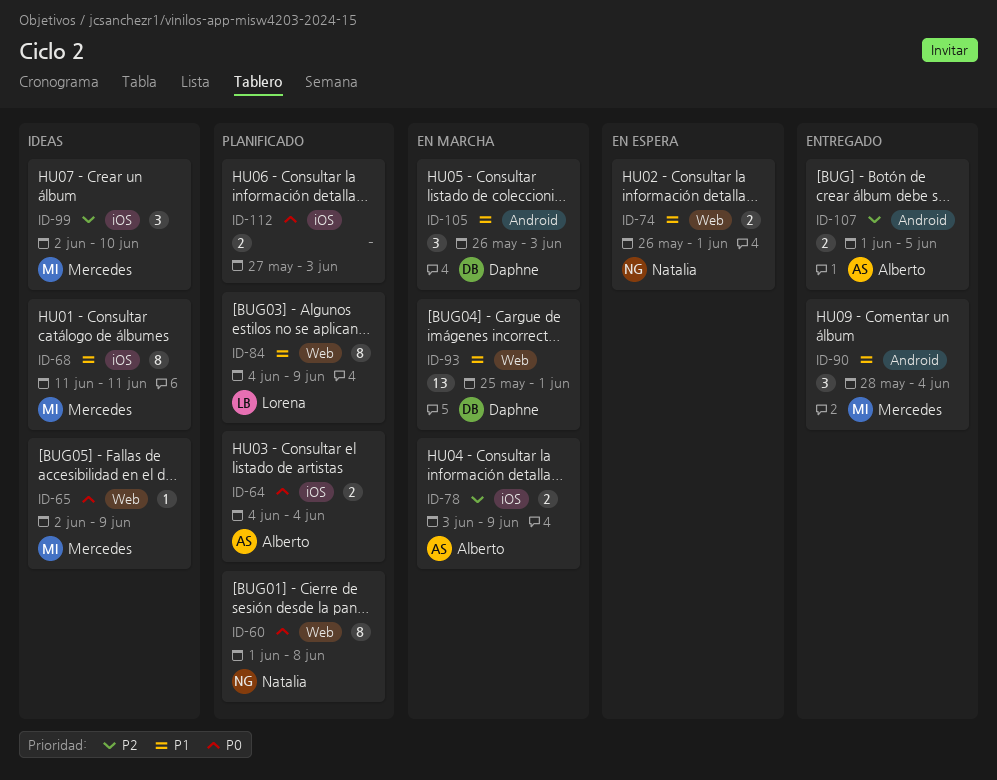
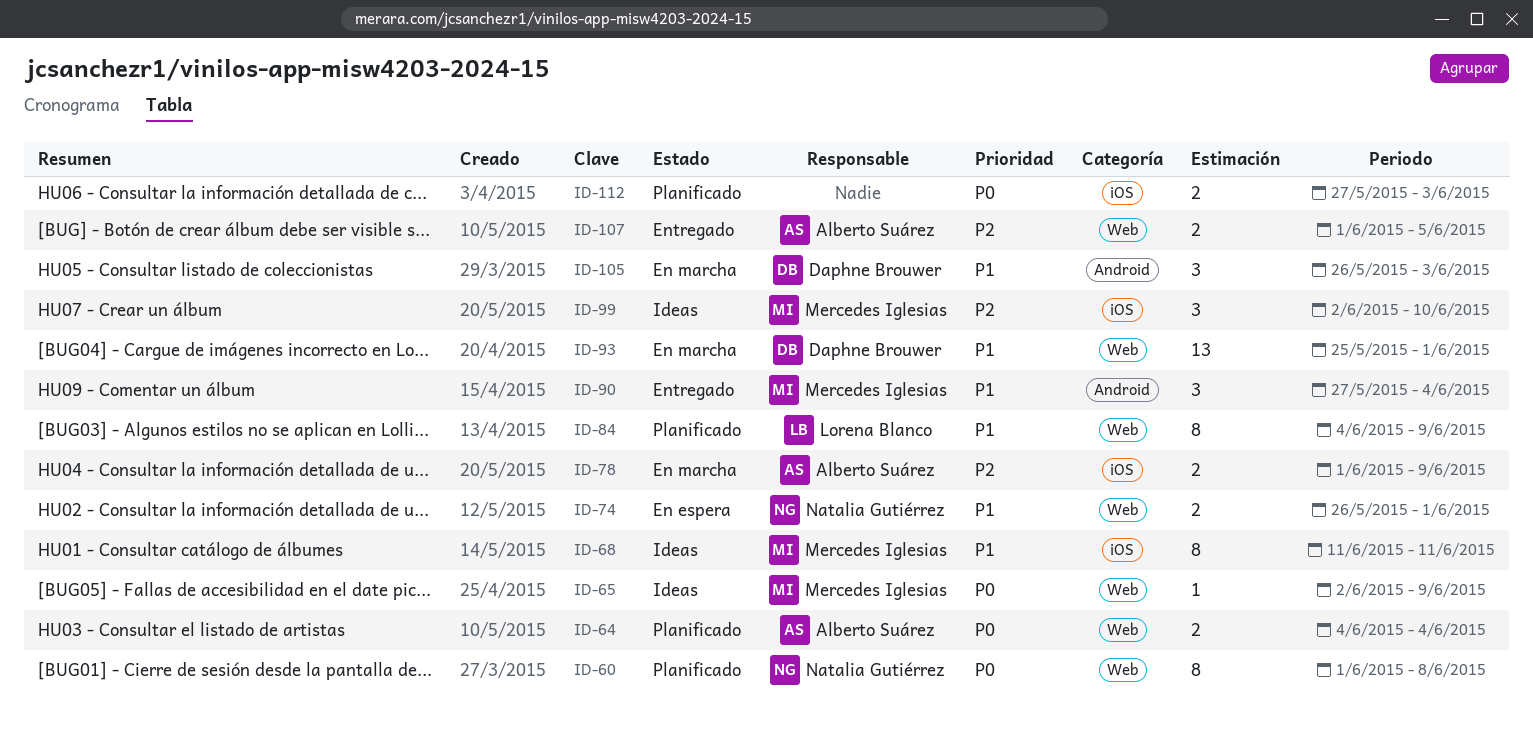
ID-64, label: iOS -> Web
ID-78, start: Jun 3 -> Jun 1
ID-90, start: May 28 -> May 27
ID-107, label: Android -> Web

